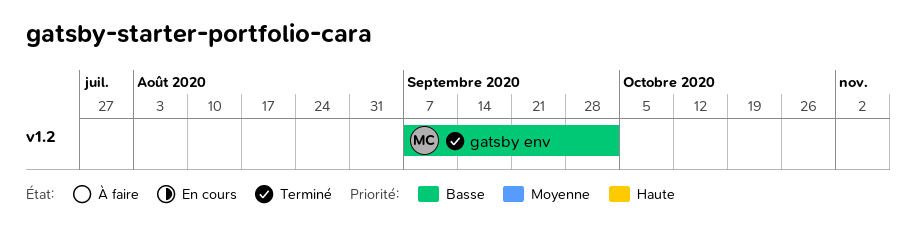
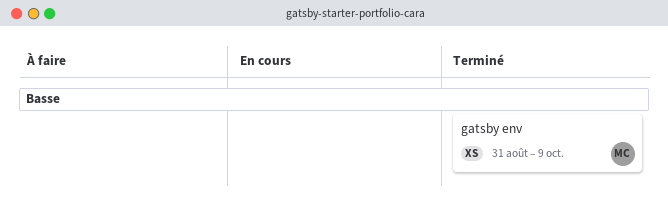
gatsby env, start: Sep 7 -> Aug 31
gatsby env, due: Oct 2 -> Oct 9

